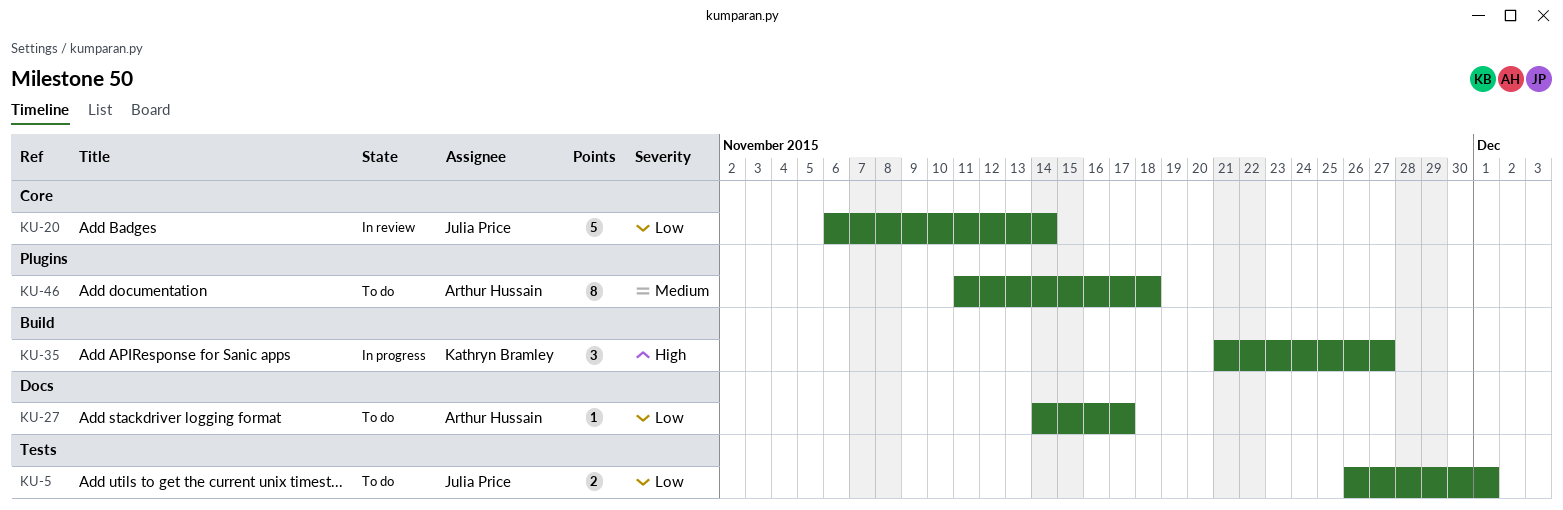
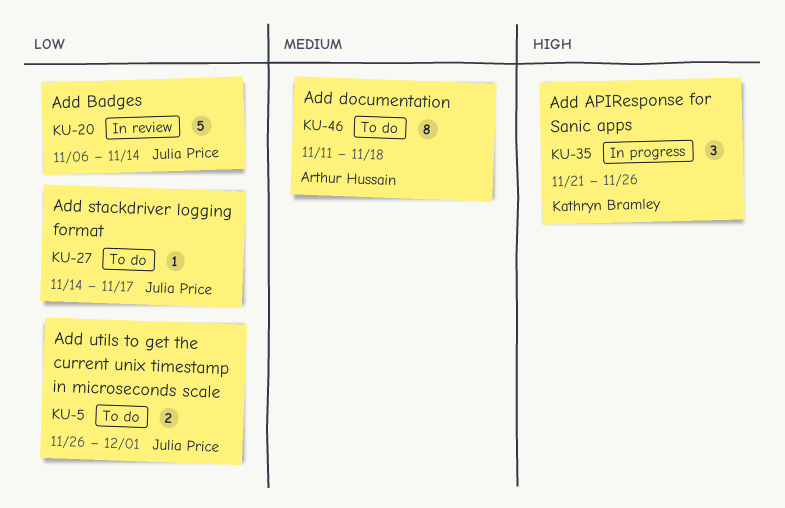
KU-27, owner: Arthur Hussain -> Julia Price
KU-35, due: Nov 27 -> Nov 26

